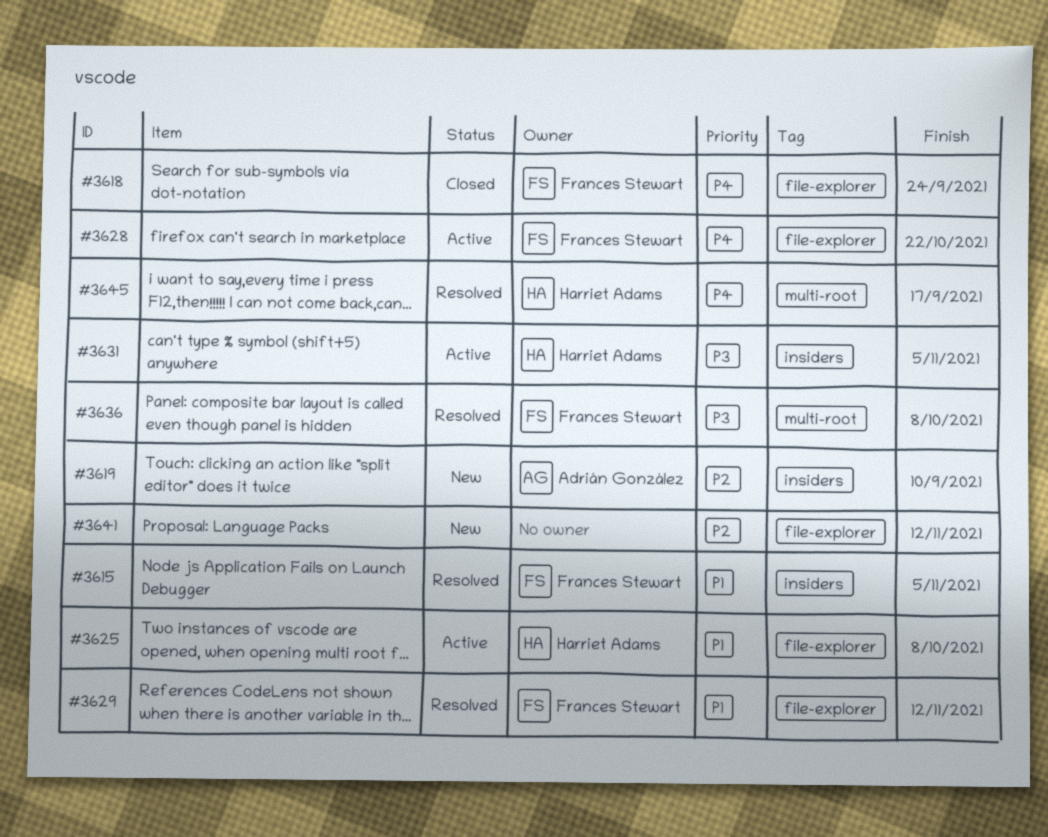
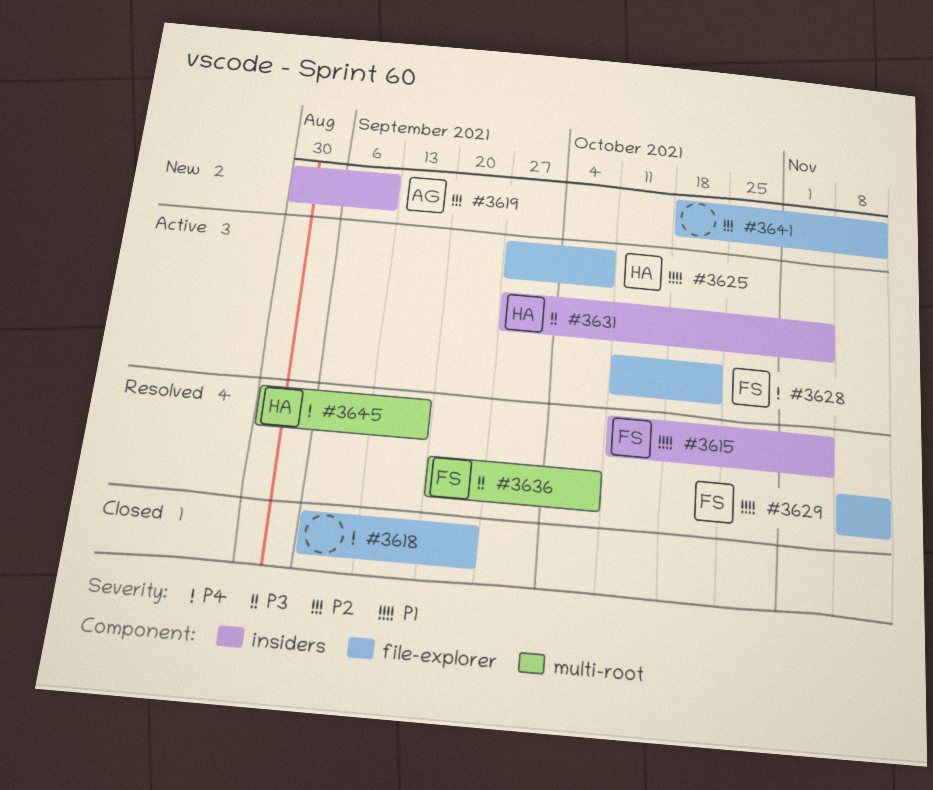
#3618, owner: Frances Stewart -> none

